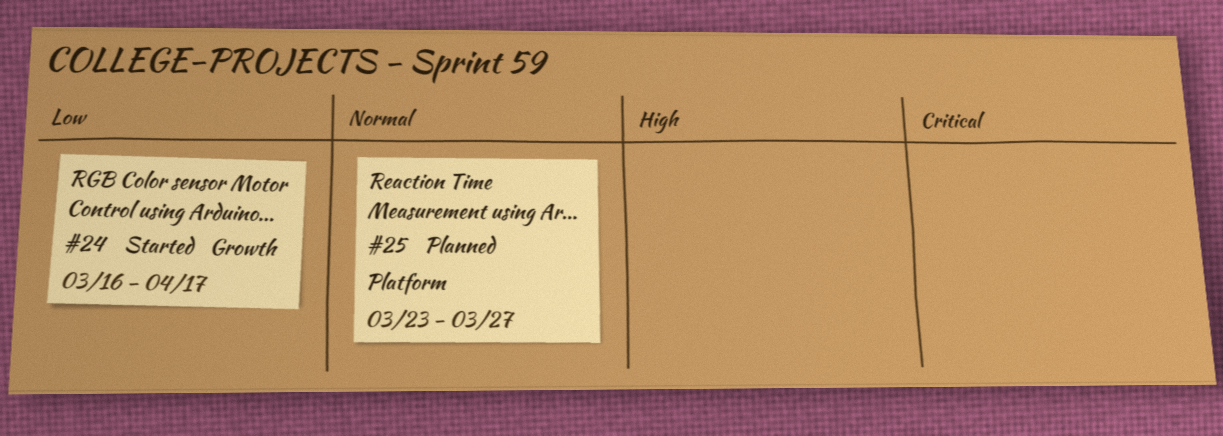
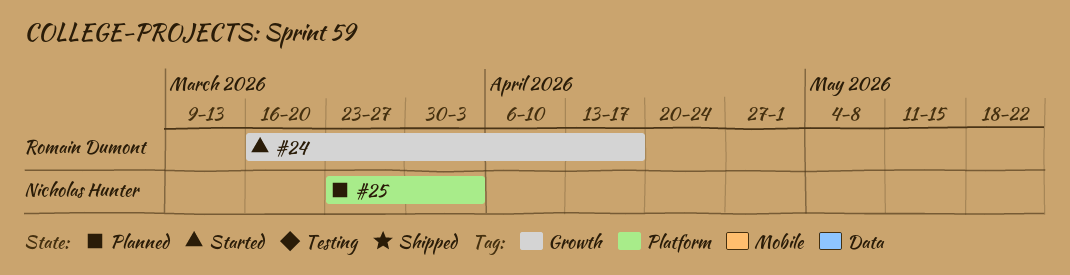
#25, due: Mar 27 -> Apr 3

